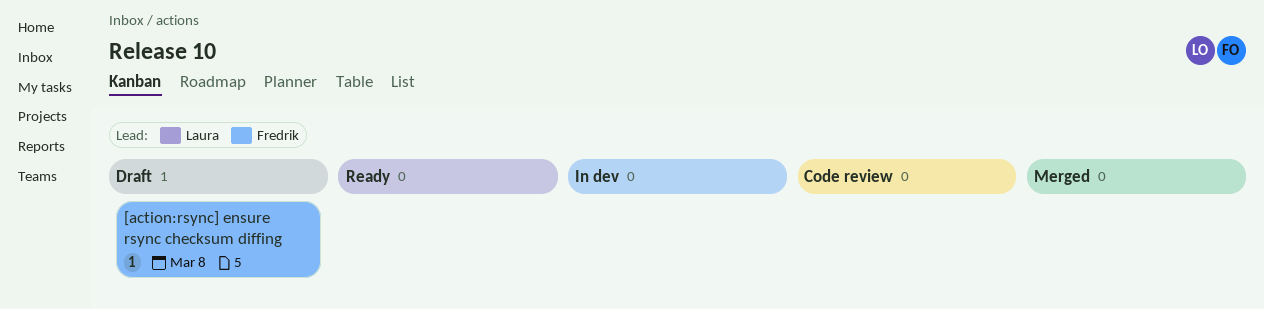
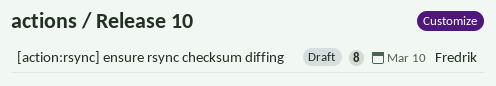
[action:rsync] ensure rsync checksum diffing, estimate: 1 -> 8
[action:rsync] ensure rsync checksum diffing, due: Mar 8 -> Mar 10

